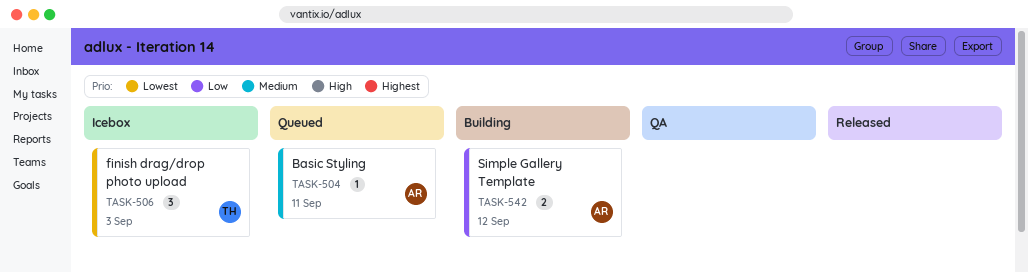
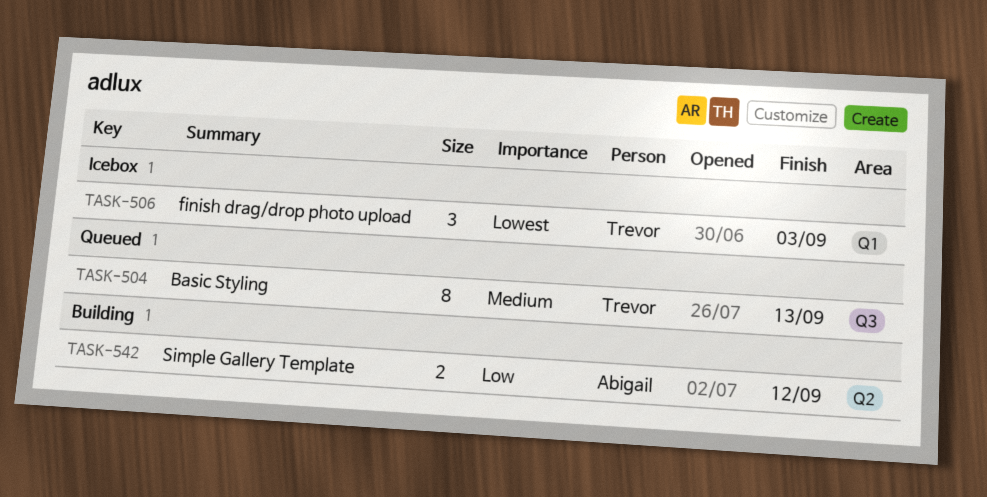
TASK-504, owner: Abigail -> Trevor
TASK-504, estimate: 1 -> 8
TASK-504, due: Sep 11 -> Sep 13

